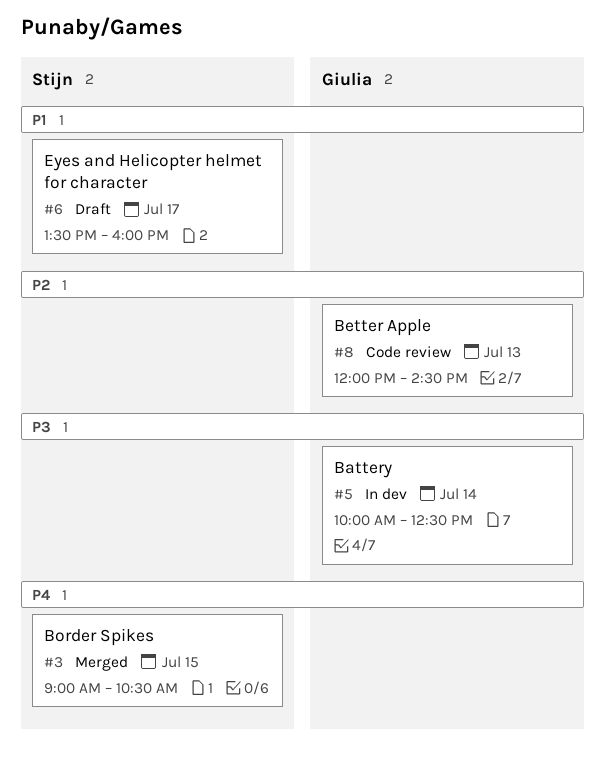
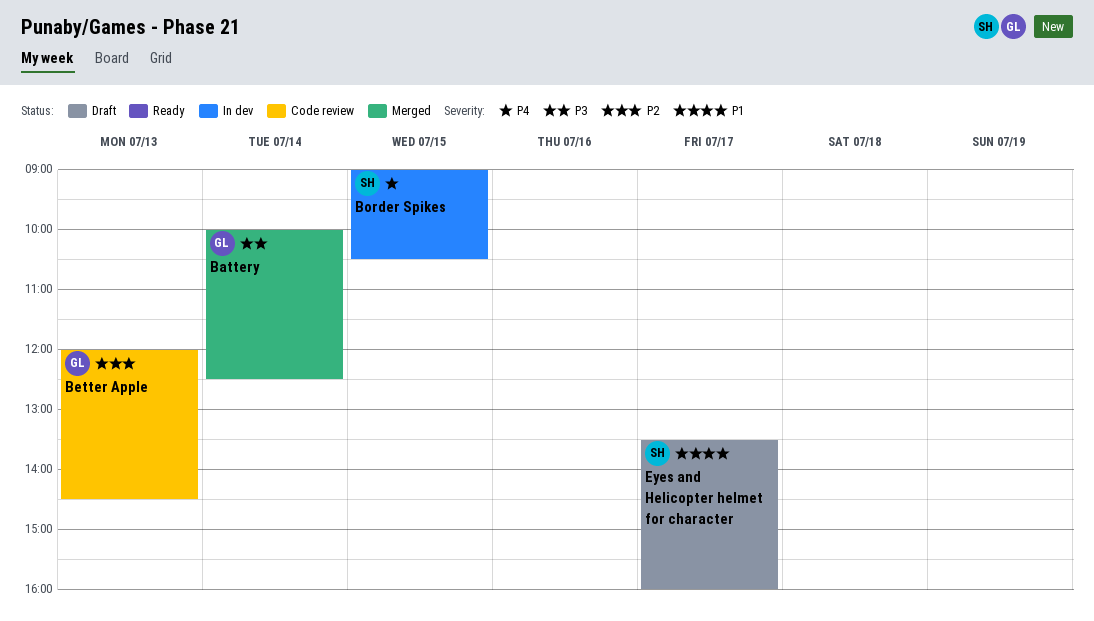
Battery, status: In dev -> Merged
Border Spikes, status: Merged -> In dev

